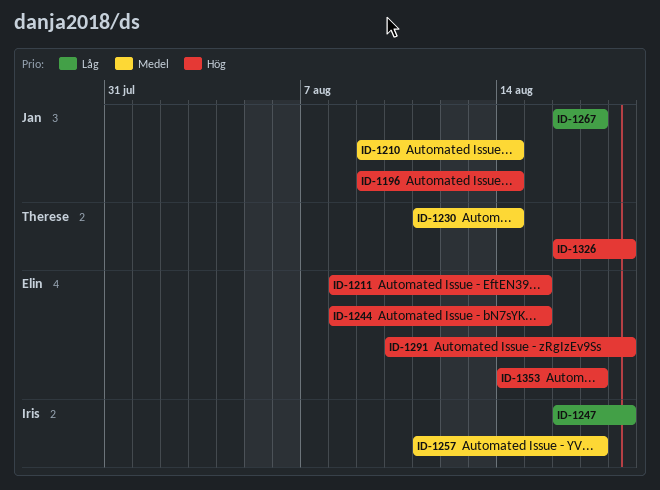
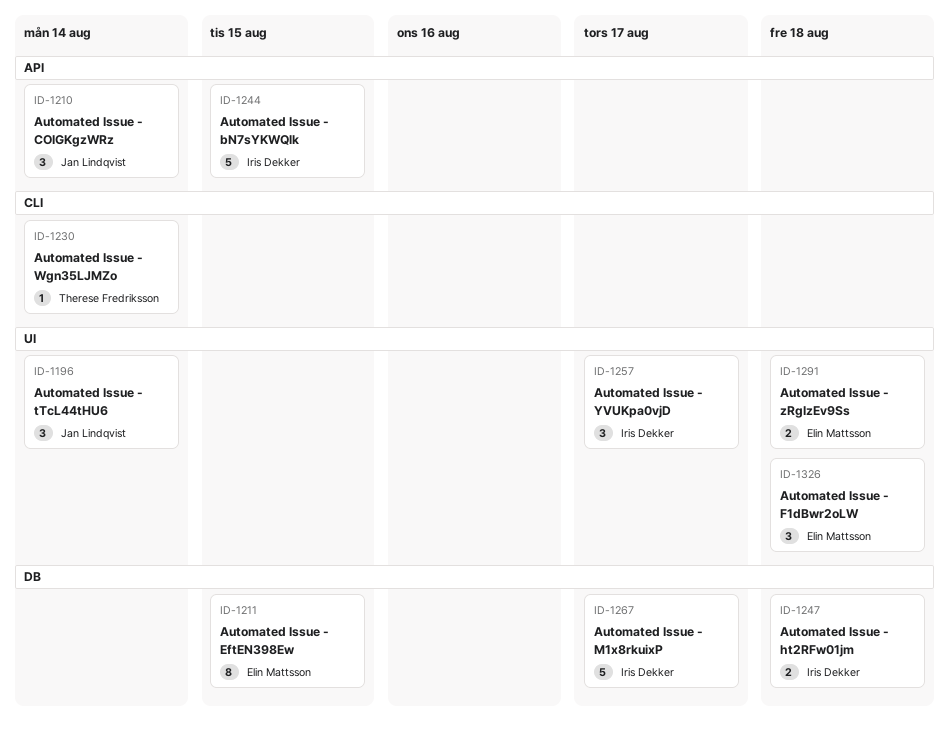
ID-1244, owner: Elin Mattsson -> Iris Dekker
ID-1267, owner: Jan Lindqvist -> Iris Dekker
ID-1326, owner: Therese Fredriksson -> Elin Mattsson
ID-1353: present -> none

